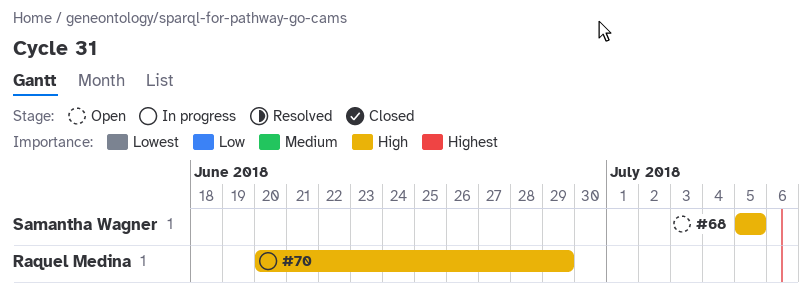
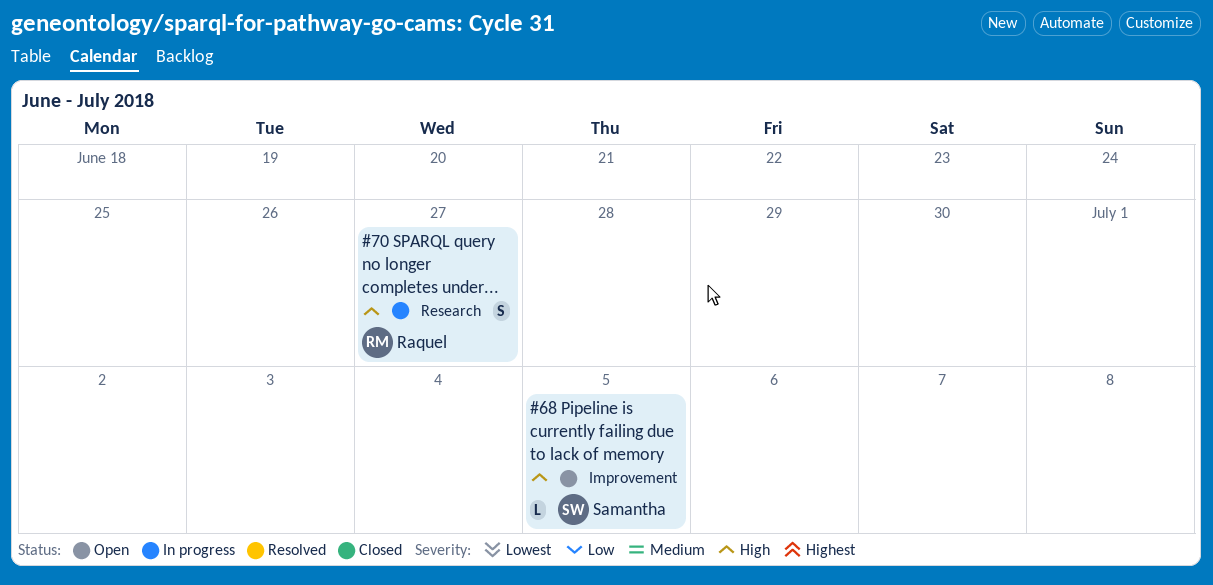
#70, due: Jun 29 -> Jun 27

